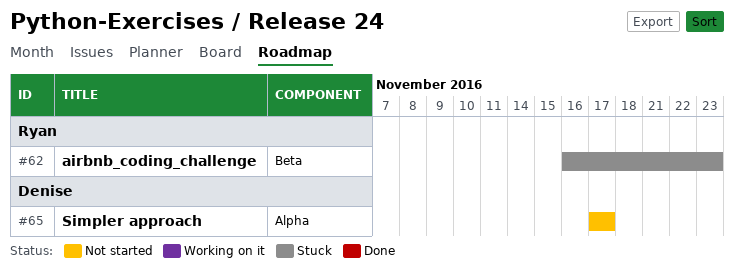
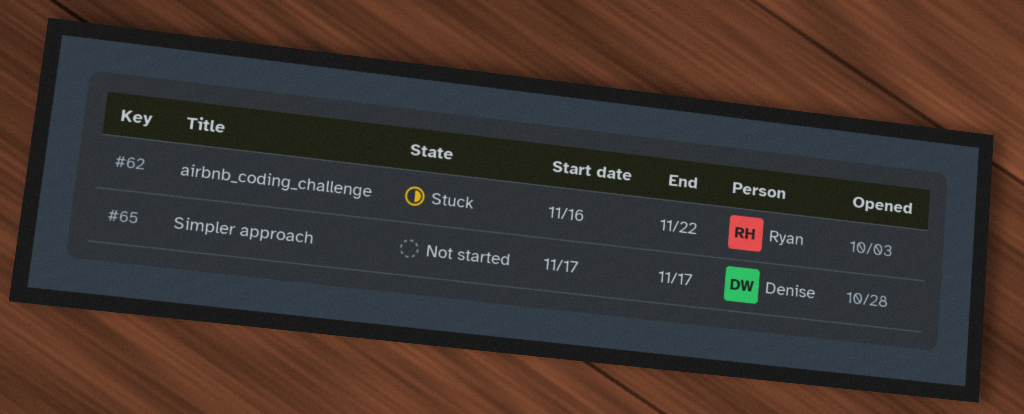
#62, due: Nov 23 -> Nov 22

